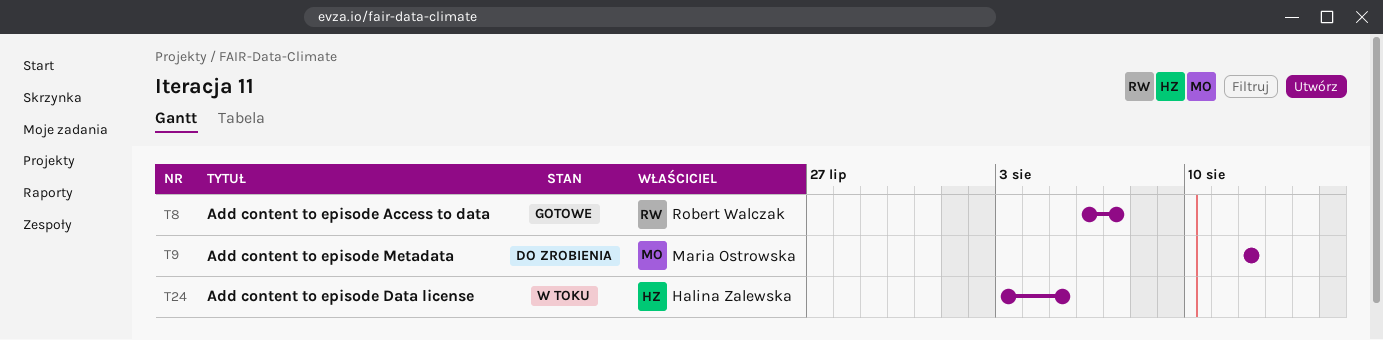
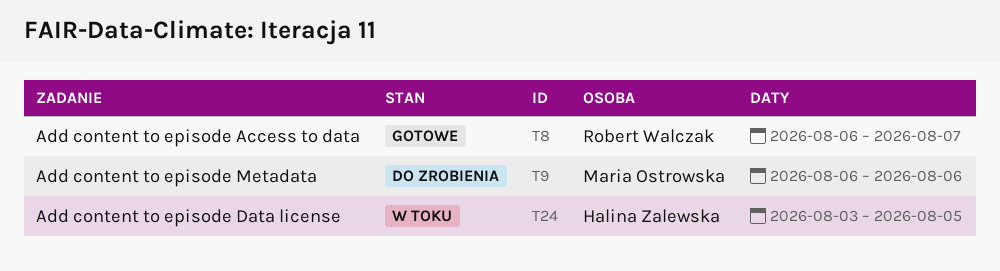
T9, start: Aug 12 -> Aug 6
T9, due: Aug 12 -> Aug 6

